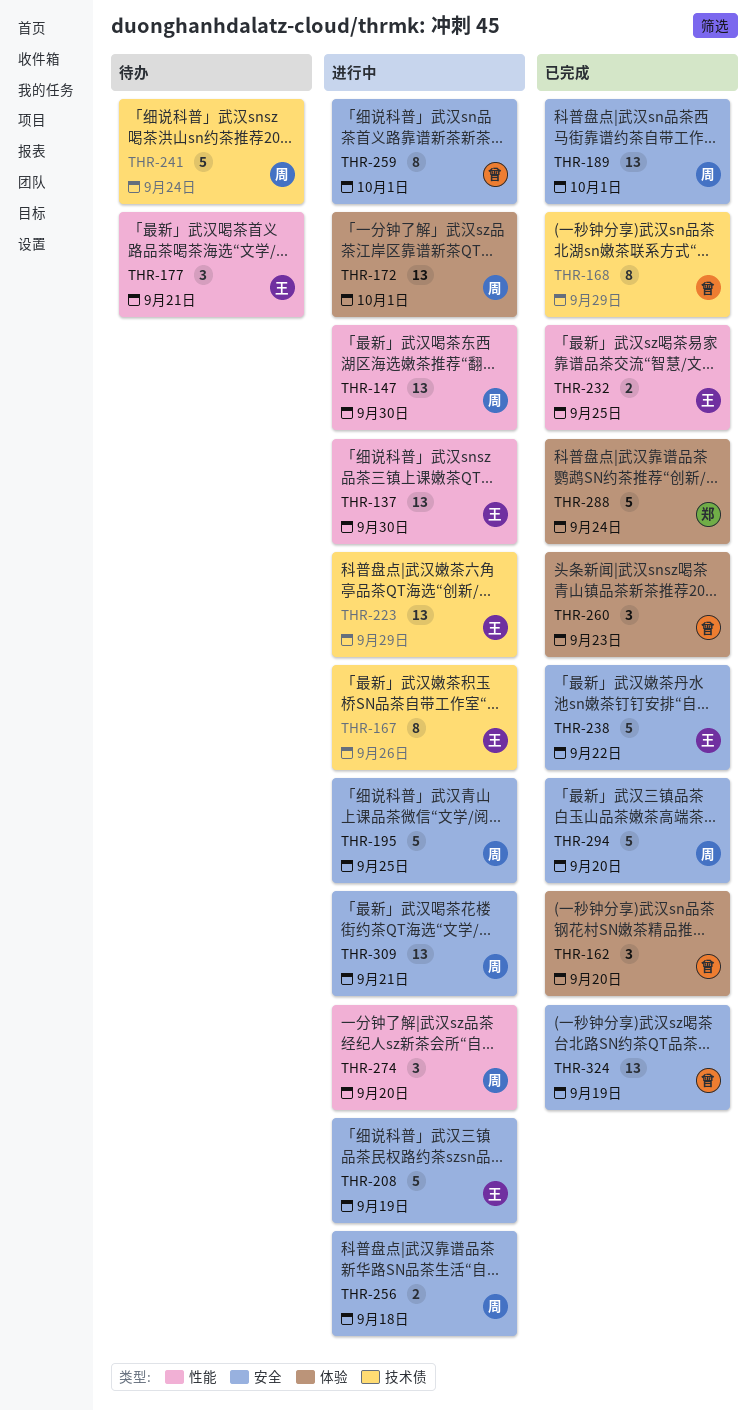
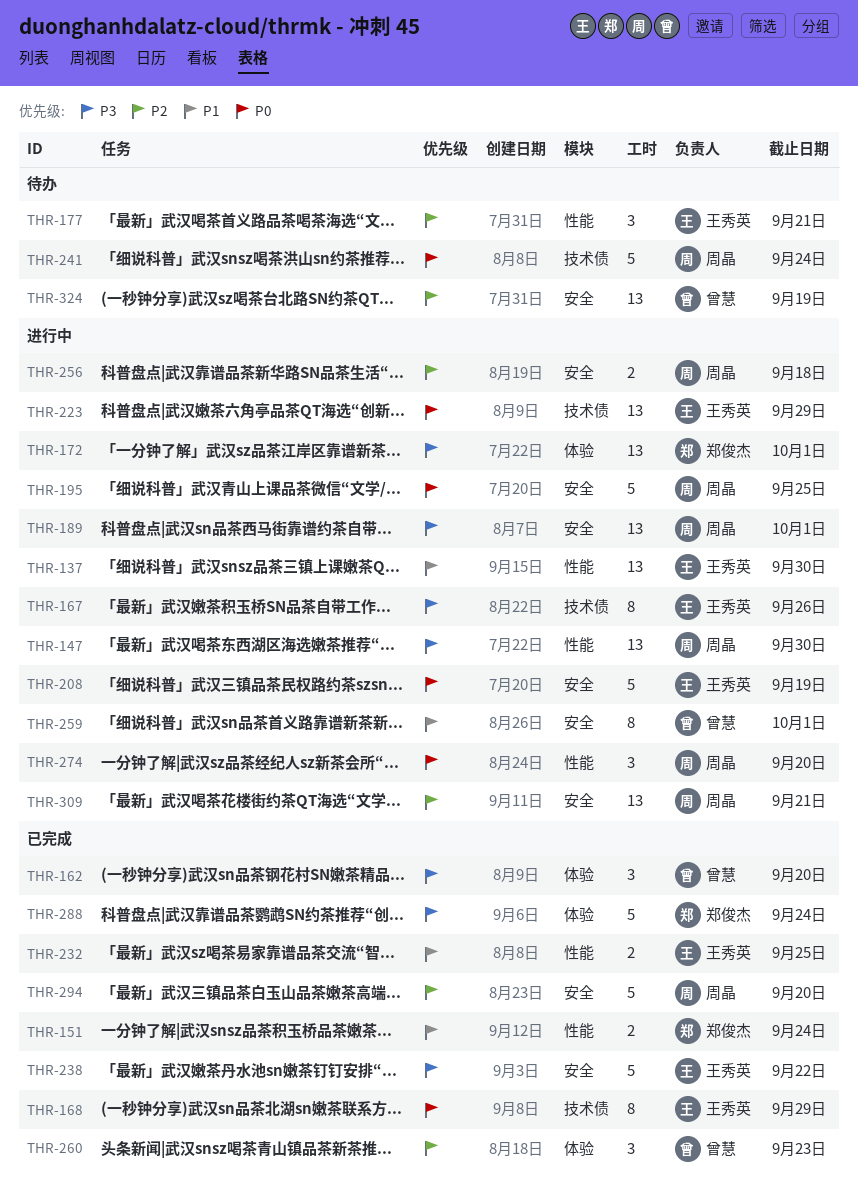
THR-151: none -> present
THR-168, owner: 曾慧 -> 王秀英
THR-172, owner: 周晶 -> 郑俊杰
THR-189, status: 已完成 -> 进行中
THR-324, status: 已完成 -> 待办

